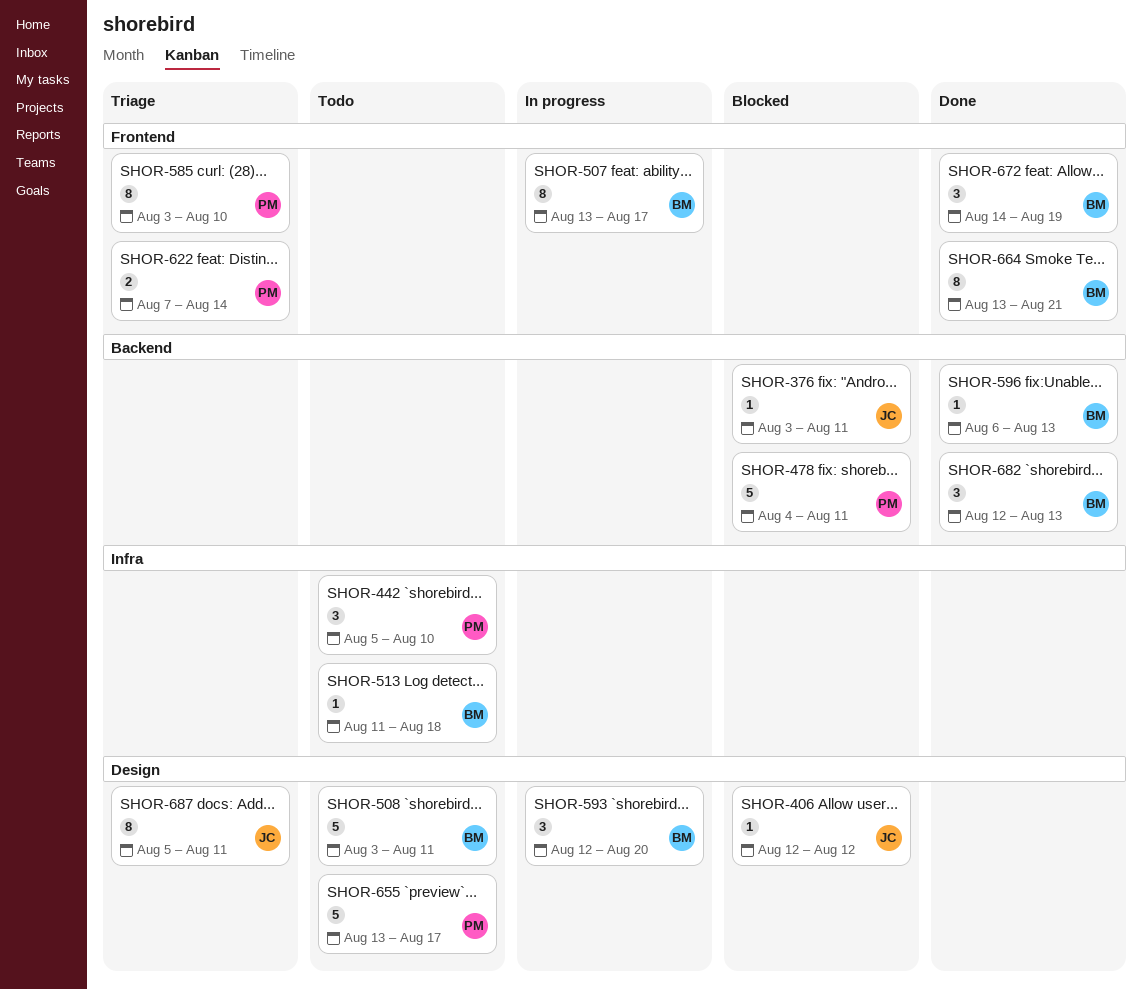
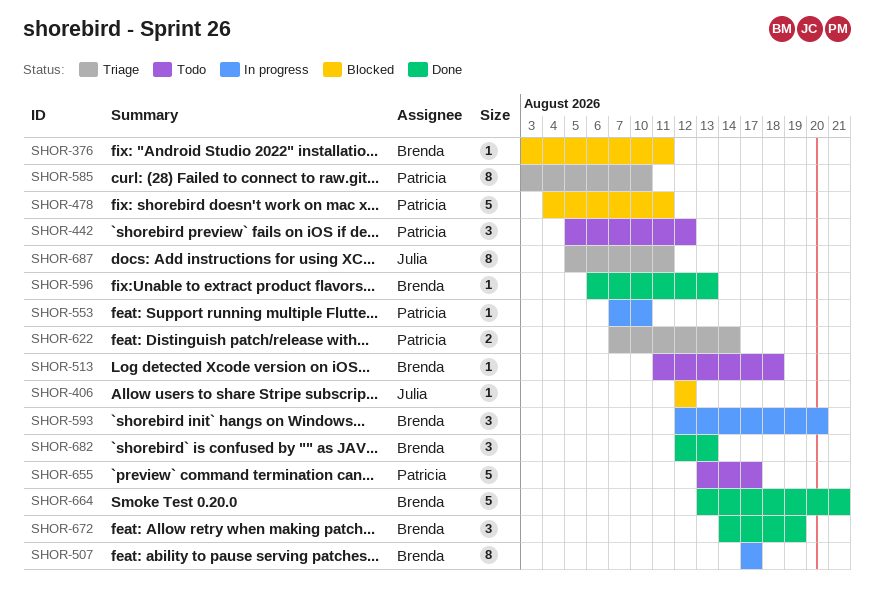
SHOR-376, owner: Julia -> Brenda
SHOR-442, due: Aug 10 -> Aug 12
SHOR-507, start: Aug 13 -> Aug 17
SHOR-508: present -> none
SHOR-553: none -> present
SHOR-664, estimate: 8 -> 5

